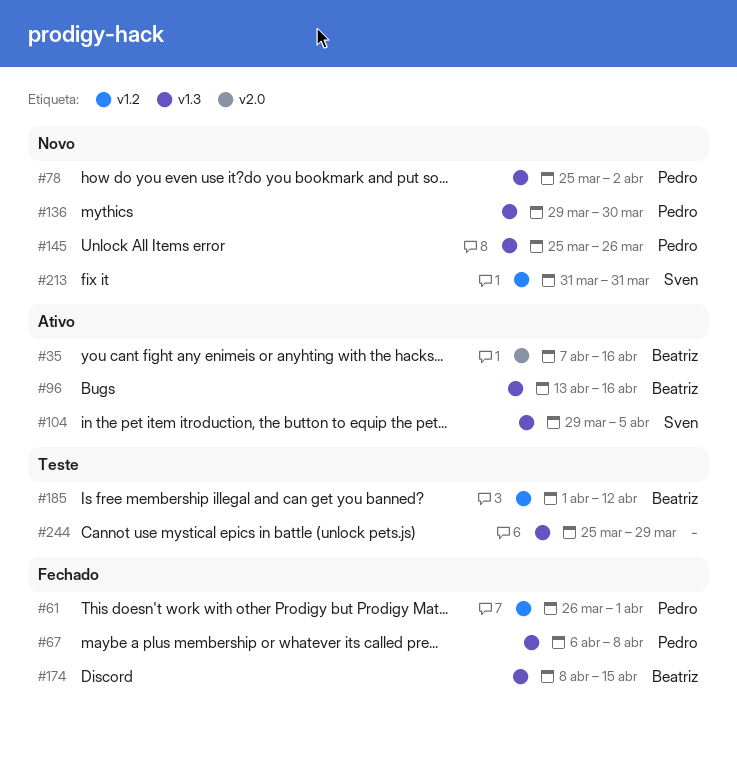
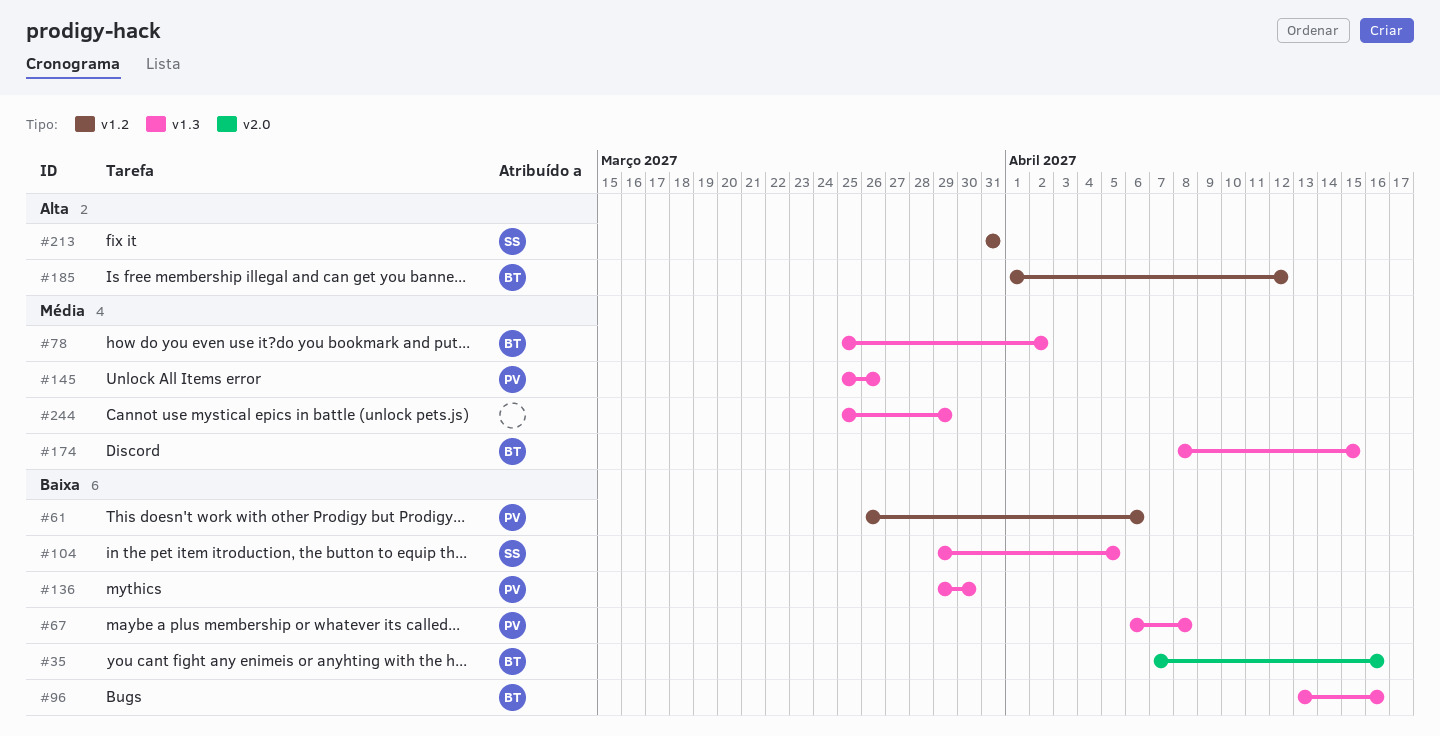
#61, due: Apr 1 -> Apr 6
#78, owner: Pedro -> Beatriz

